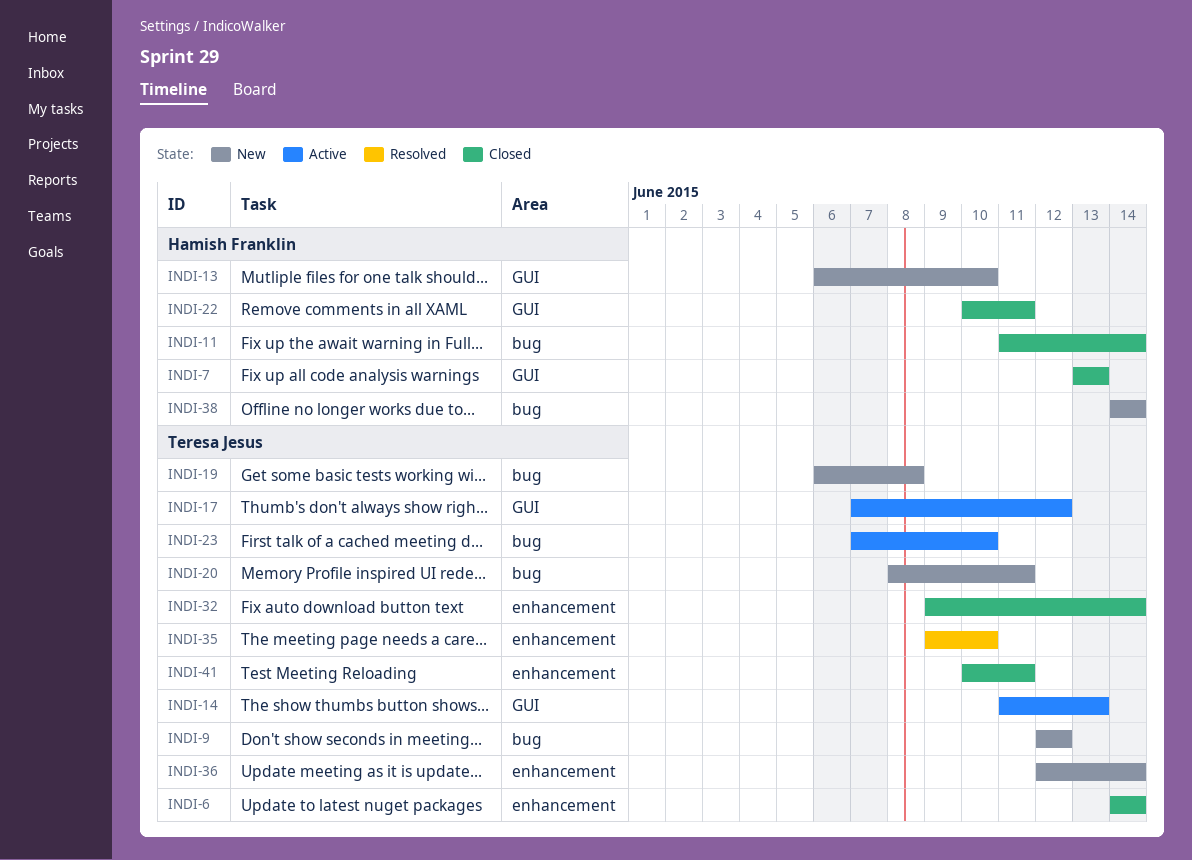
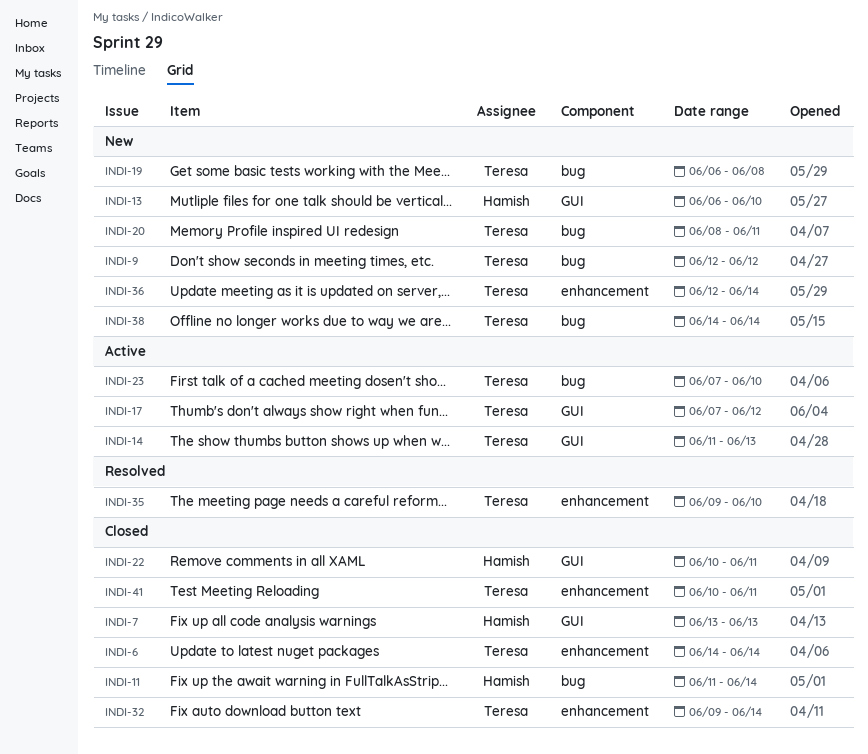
INDI-38, owner: Hamish Franklin -> Teresa Jesus

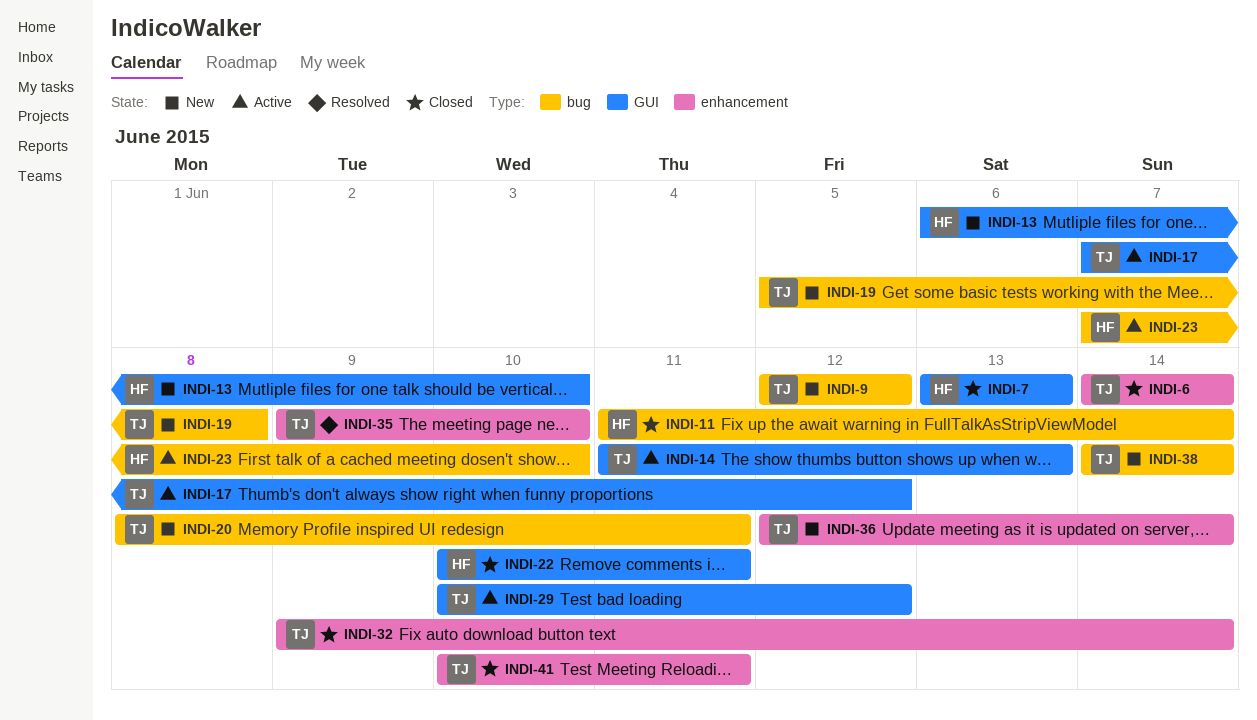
INDI-19, start: Jun 6 -> Jun 5
INDI-23, owner: Teresa -> Hamish
INDI-29: none -> present

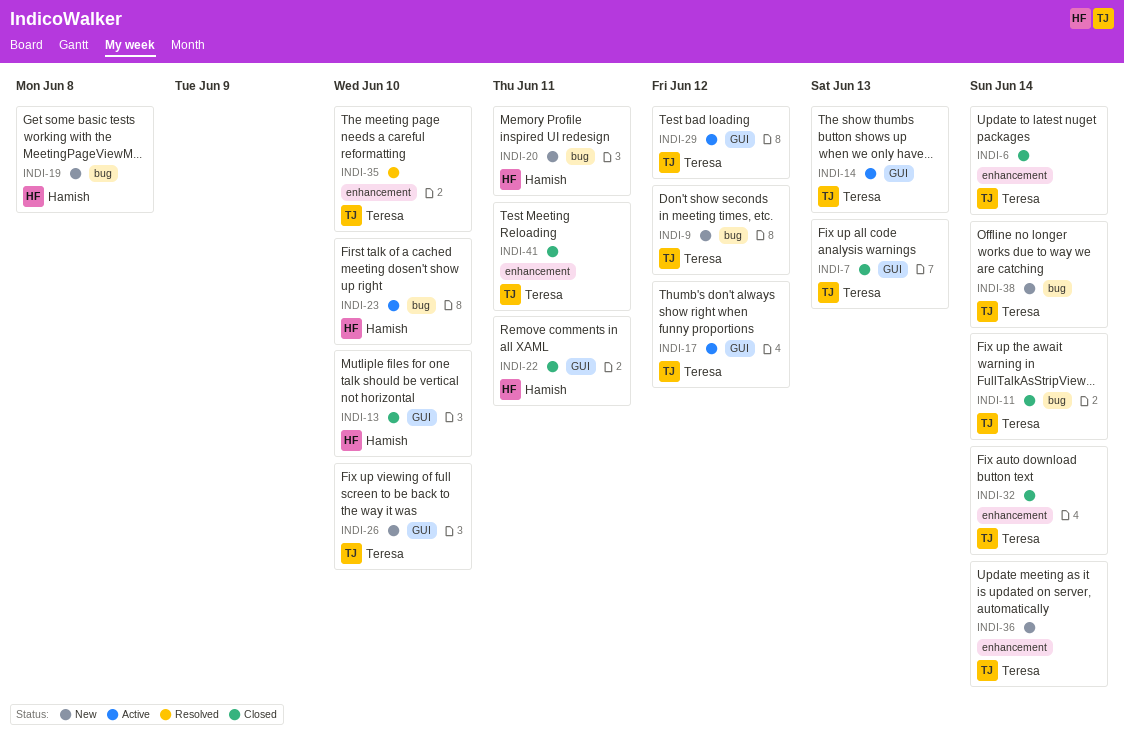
INDI-7, owner: Hamish -> Teresa
INDI-11, owner: Hamish -> Teresa
INDI-13, status: New -> Closed
INDI-19, owner: Teresa -> Hamish
INDI-20, owner: Teresa -> Hamish
INDI-26: none -> present

